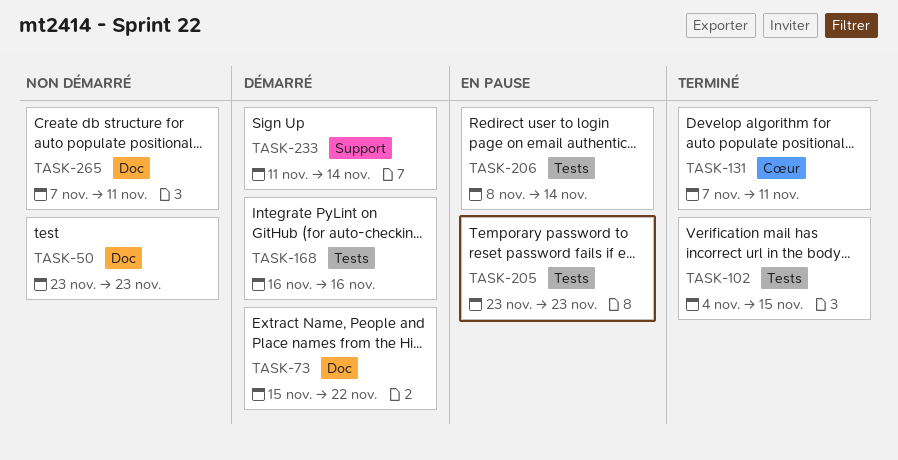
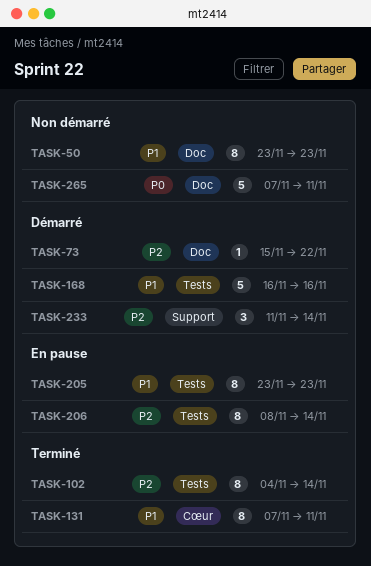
TASK-102, due: Nov 15 -> Nov 14

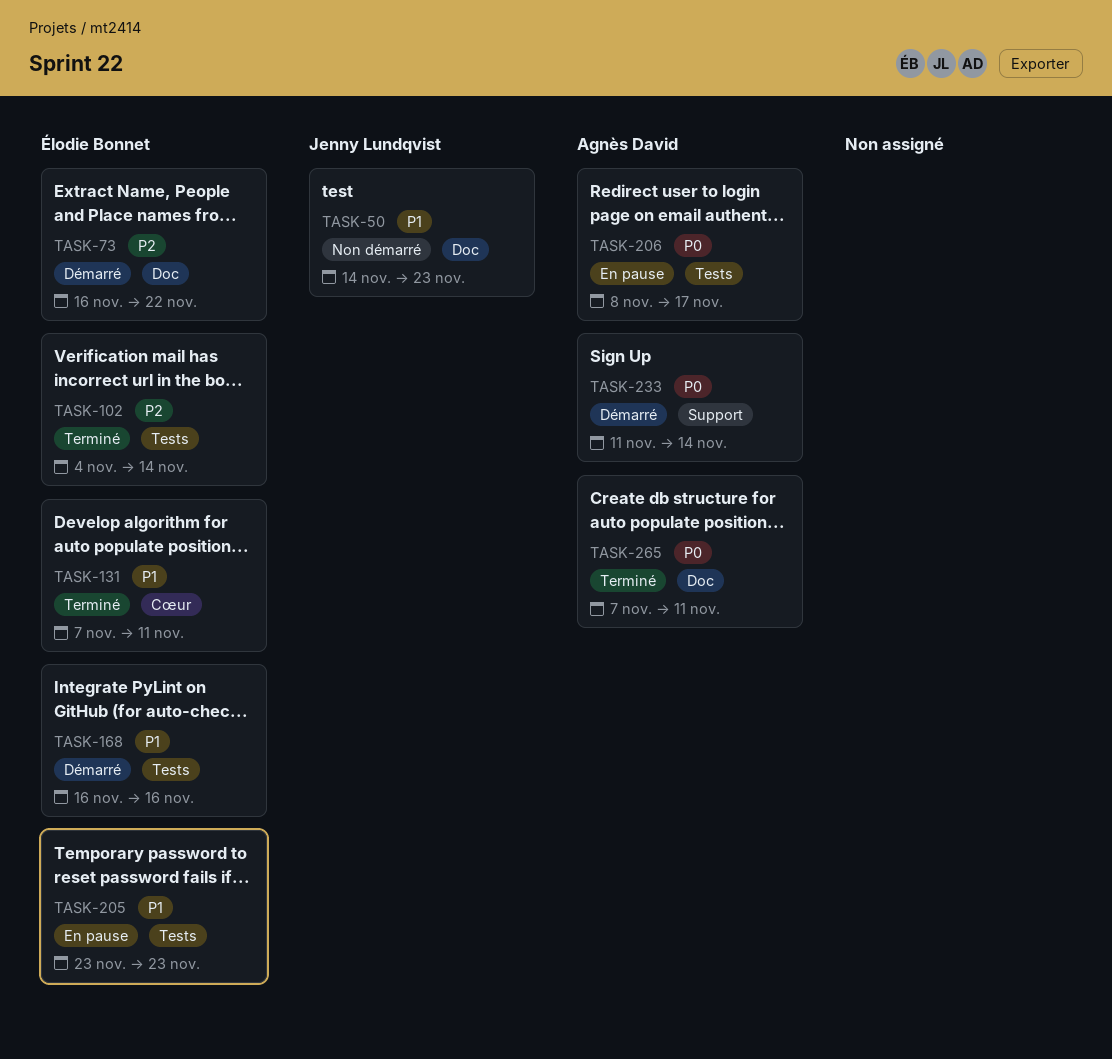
TASK-50, start: Nov 23 -> Nov 14
TASK-73, start: Nov 15 -> Nov 16
TASK-206, priority: P2 -> P0
TASK-206, due: Nov 14 -> Nov 17
TASK-233, priority: P2 -> P0
TASK-265, status: Non démarré -> Terminé

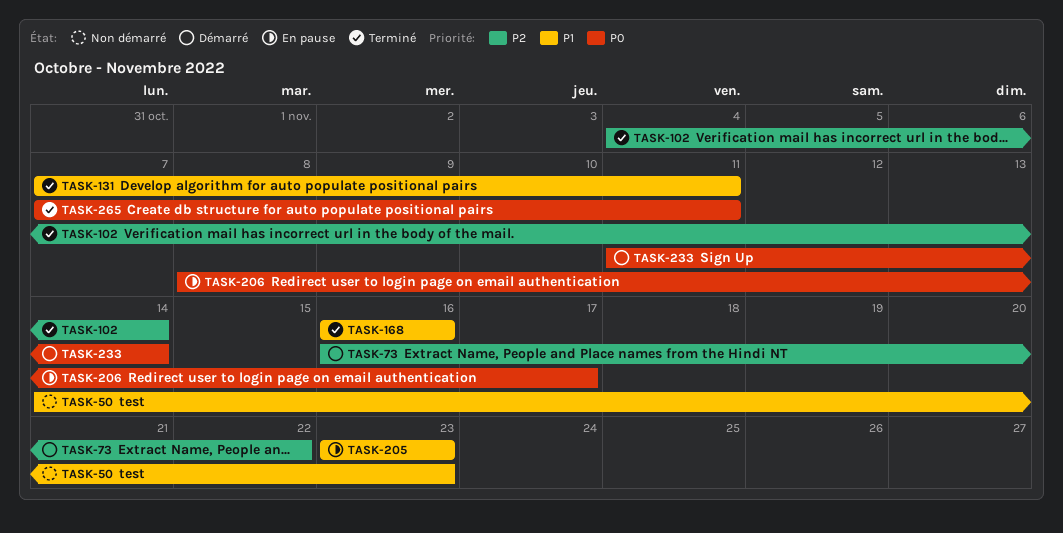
TASK-168, status: Démarré -> Terminé

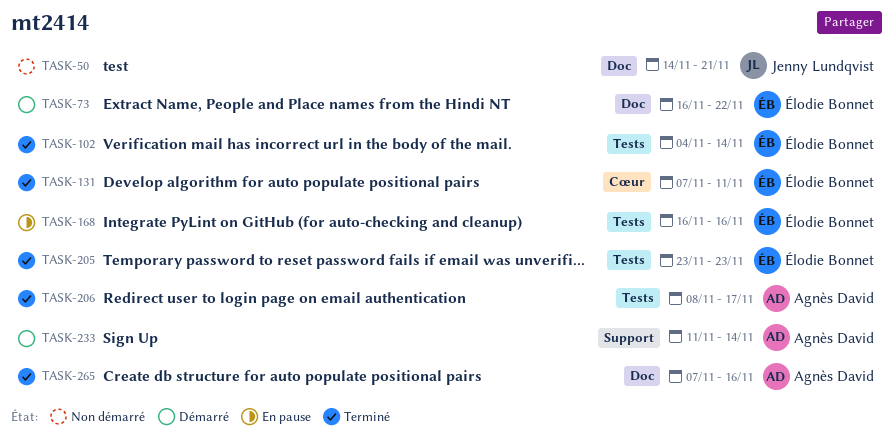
TASK-50, due: Nov 23 -> Nov 21
TASK-168, status: Terminé -> En pause
TASK-205, status: En pause -> Terminé
TASK-206, status: En pause -> Terminé
TASK-265, due: Nov 11 -> Nov 16

